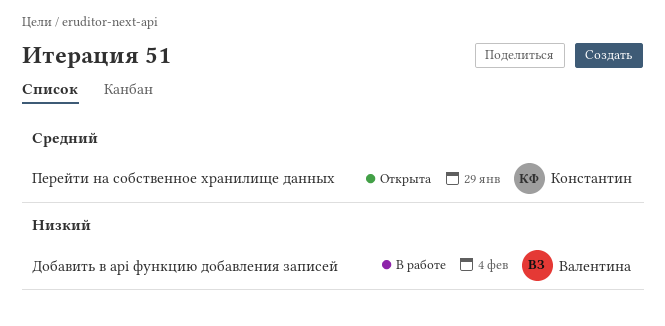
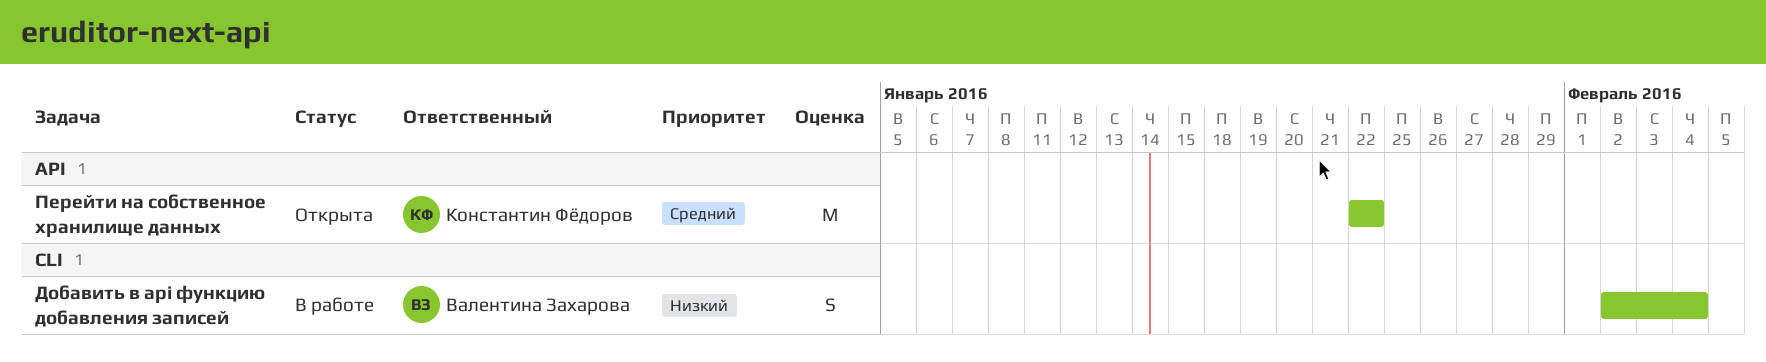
Перейти на собственное хранилище данных, due: Jan 29 -> Jan 22

